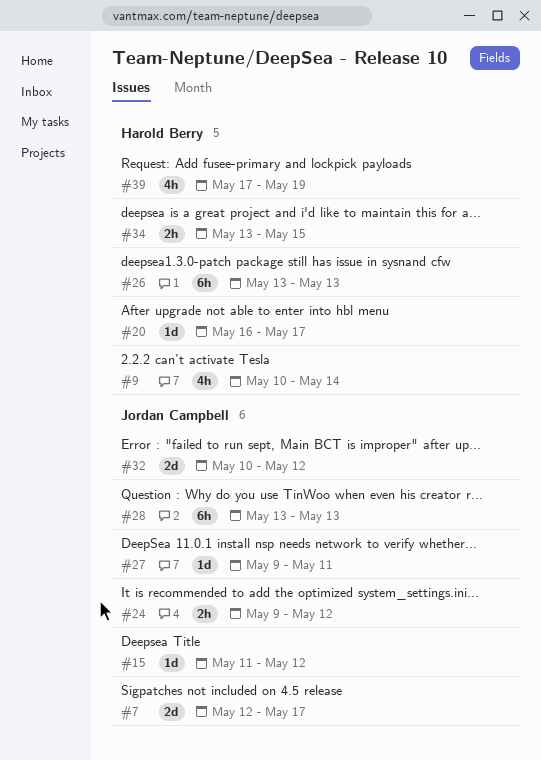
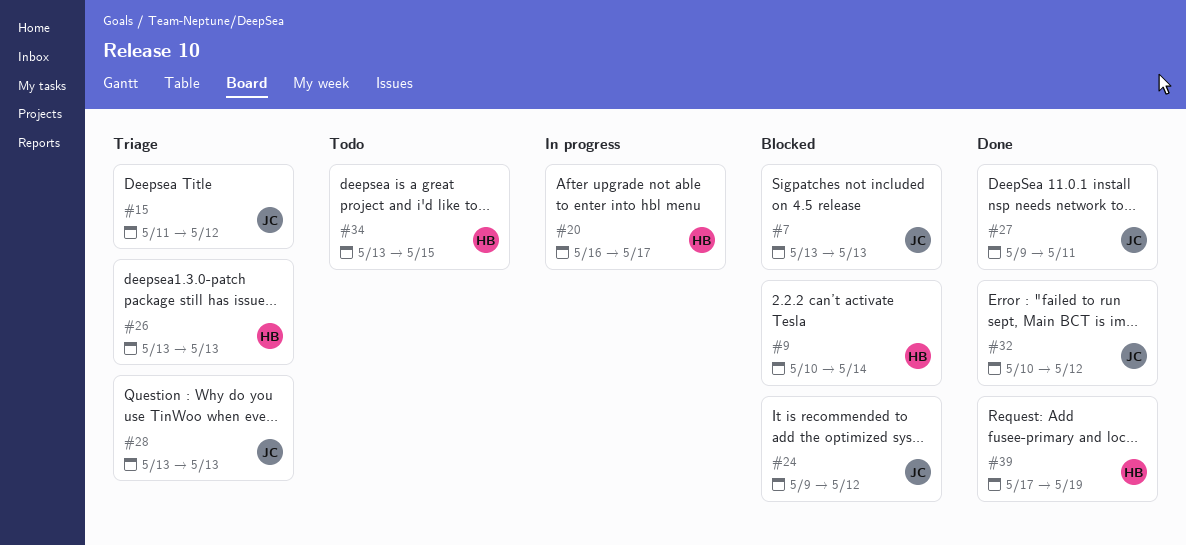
#7, start: May 12 -> May 13
#7, due: May 17 -> May 13

